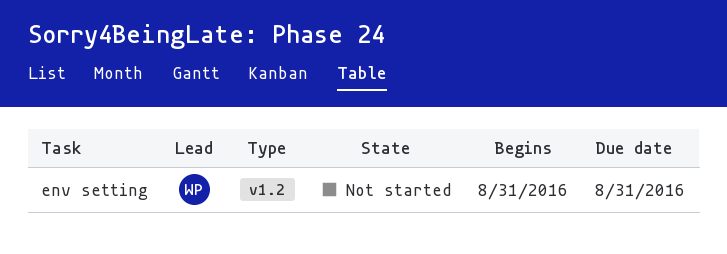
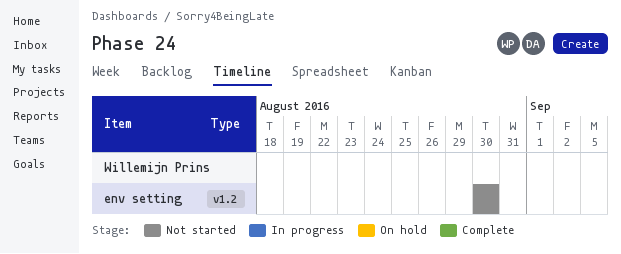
env setting, start: Aug 31 -> Aug 30
env setting, due: Aug 31 -> Aug 30

